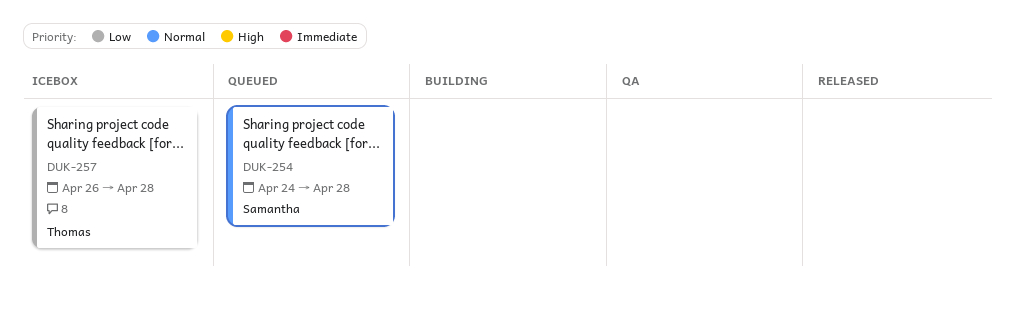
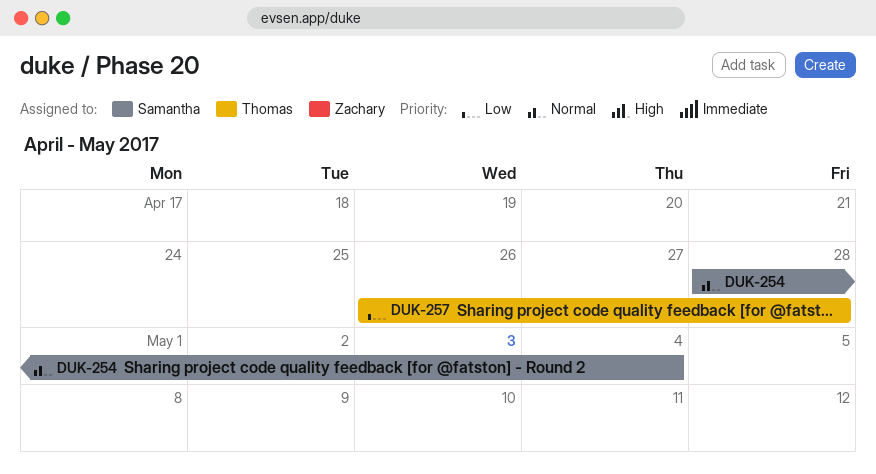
DUK-254, start: Apr 24 -> Apr 28
DUK-254, due: Apr 28 -> May 4

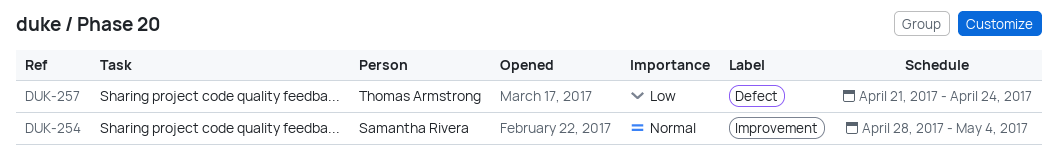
DUK-257, start: Apr 26 -> Apr 21
DUK-257, due: Apr 28 -> Apr 24

